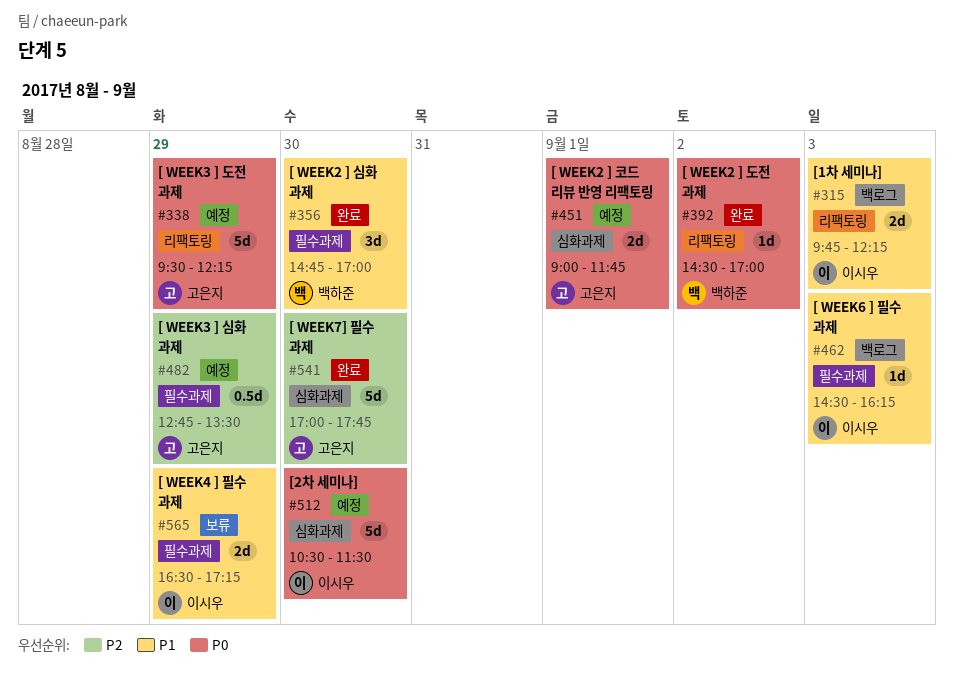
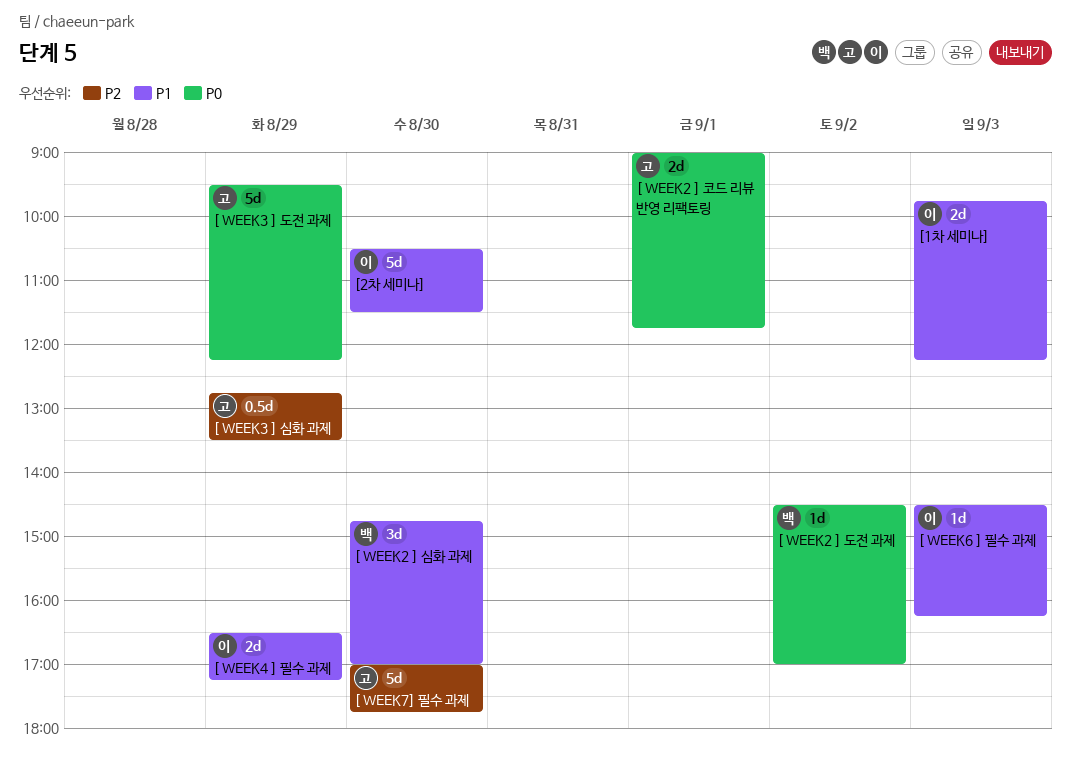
[2차 세미나], priority: P0 -> P1

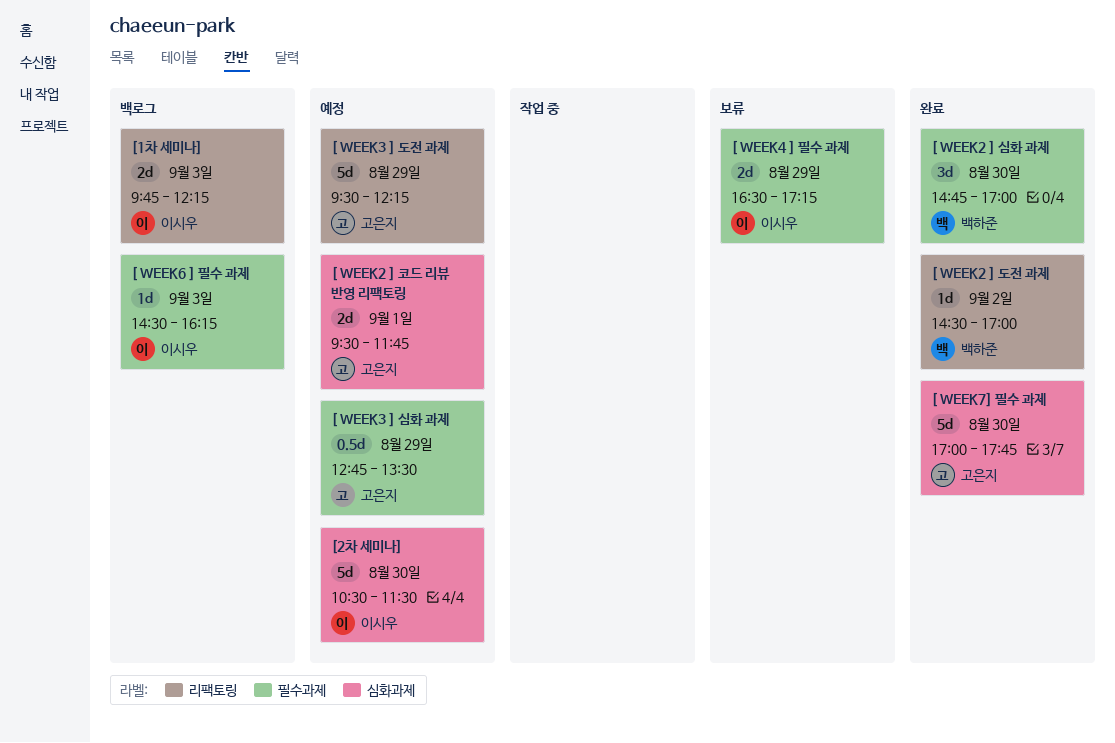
[ WEEK2 ] 코드 리뷰 반영 리팩토링, begins: 09:00 -> 09:30

